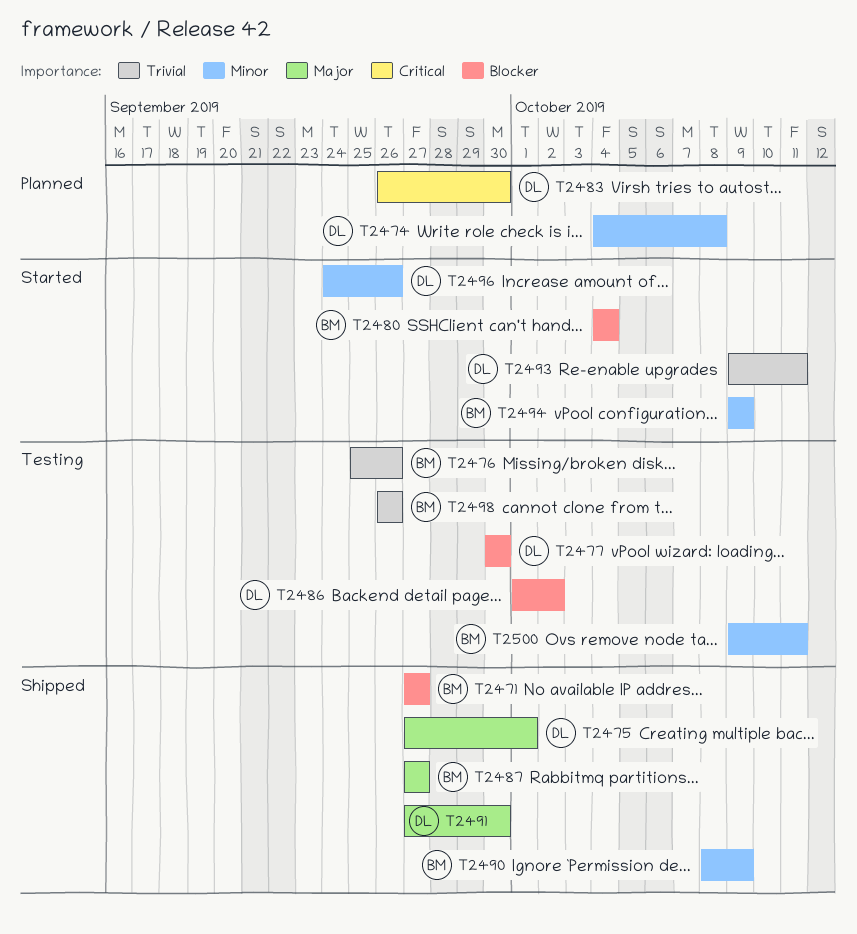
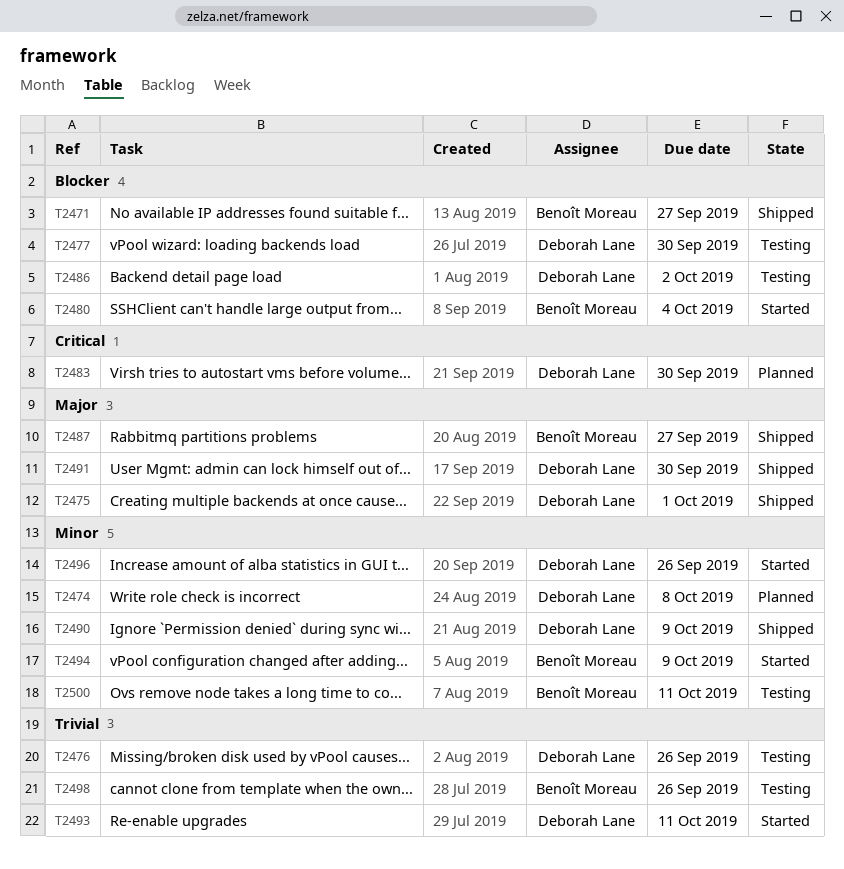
T2476, owner: Benoît Moreau -> Deborah Lane
T2490, owner: Benoît Moreau -> Deborah Lane

